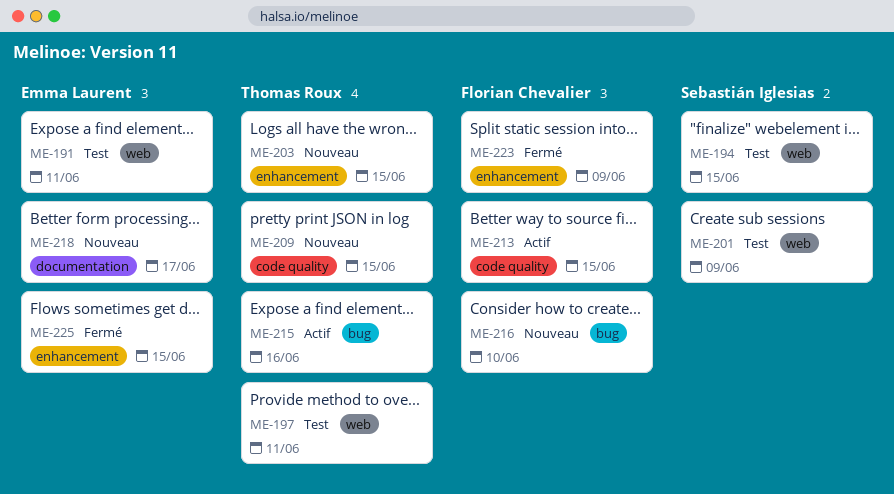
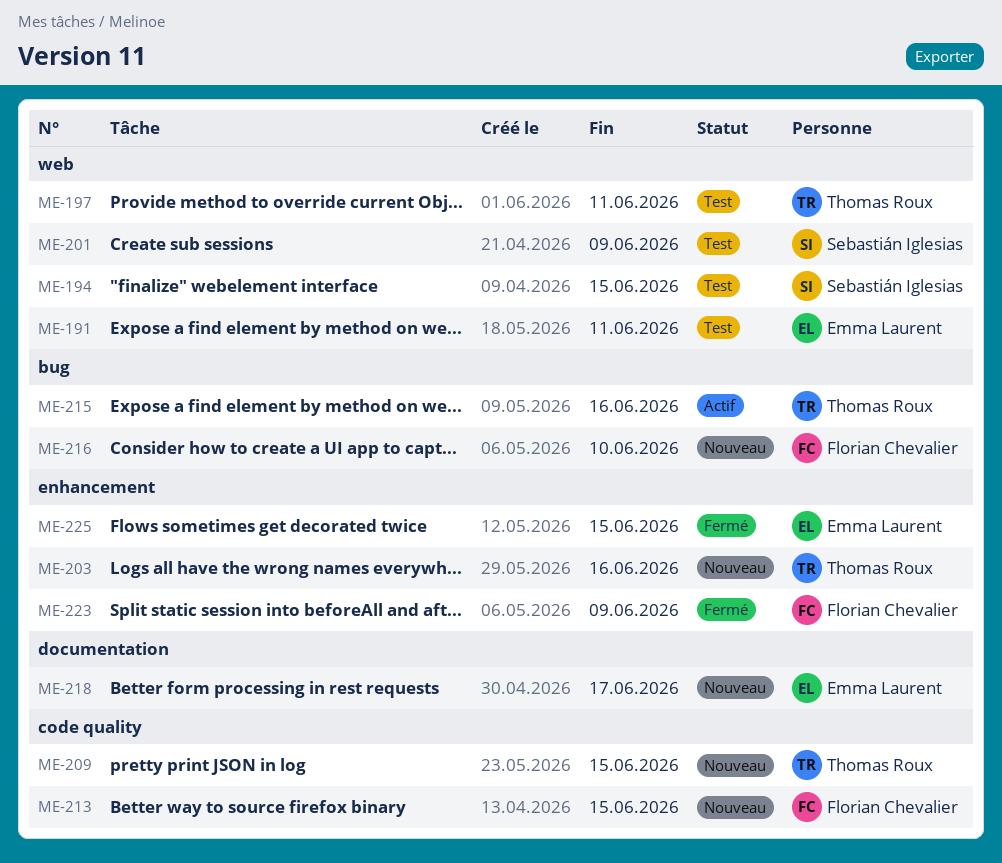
ME-203, due: Jun 15 -> Jun 16
ME-213, status: Actif -> Nouveau

